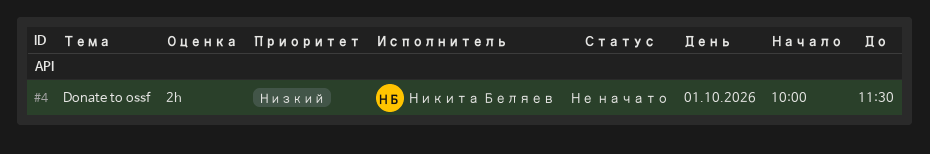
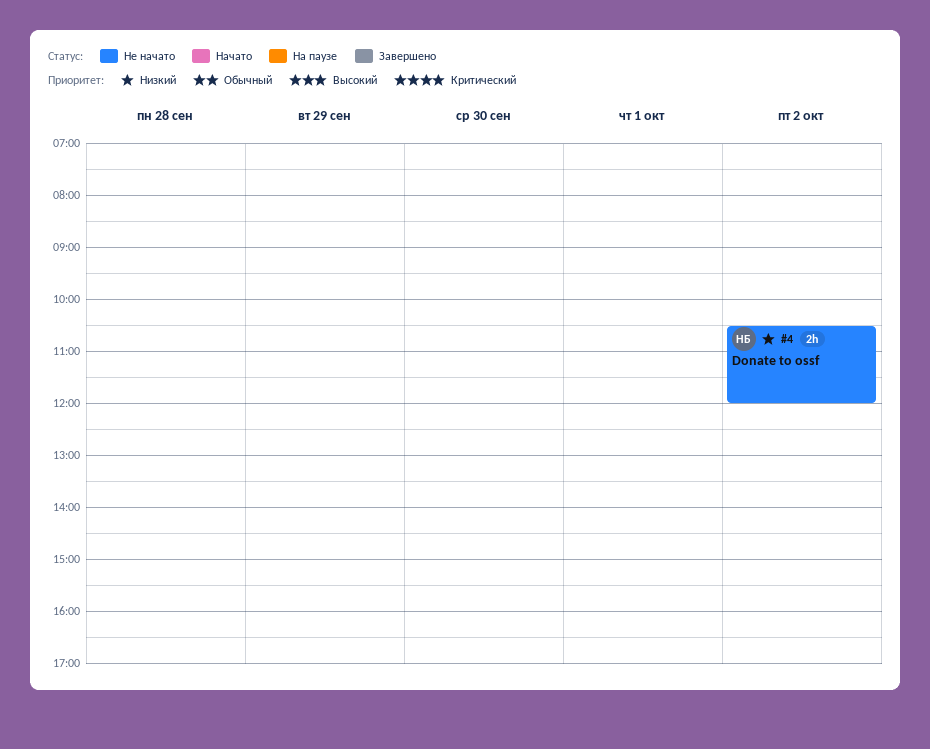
#4, day: Oct 1 -> Oct 2
#4, begins: 10:00 -> 10:30
#4, ends: 11:30 -> 12:00

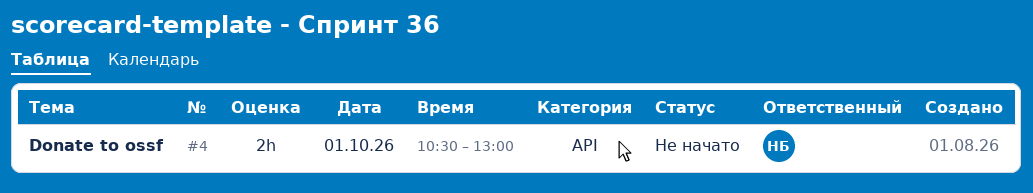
#4, day: Oct 2 -> Oct 1
#4, ends: 12:00 -> 13:00

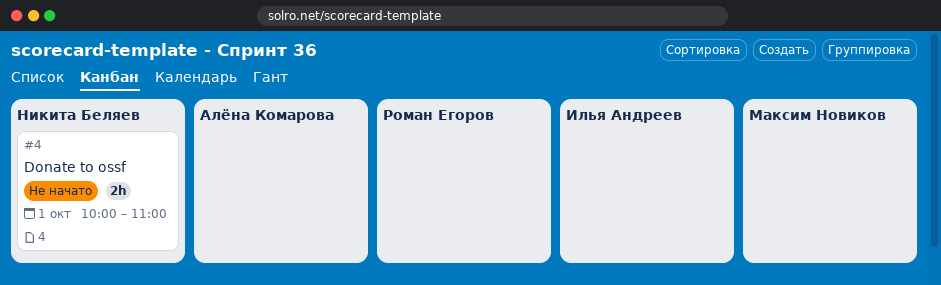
#4, begins: 10:30 -> 10:00
#4, ends: 13:00 -> 11:00

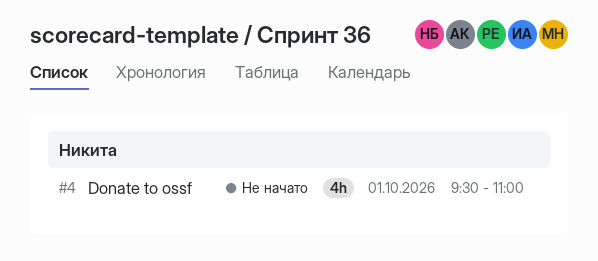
#4, estimate: 2h -> 4h
#4, begins: 10:00 -> 09:30

